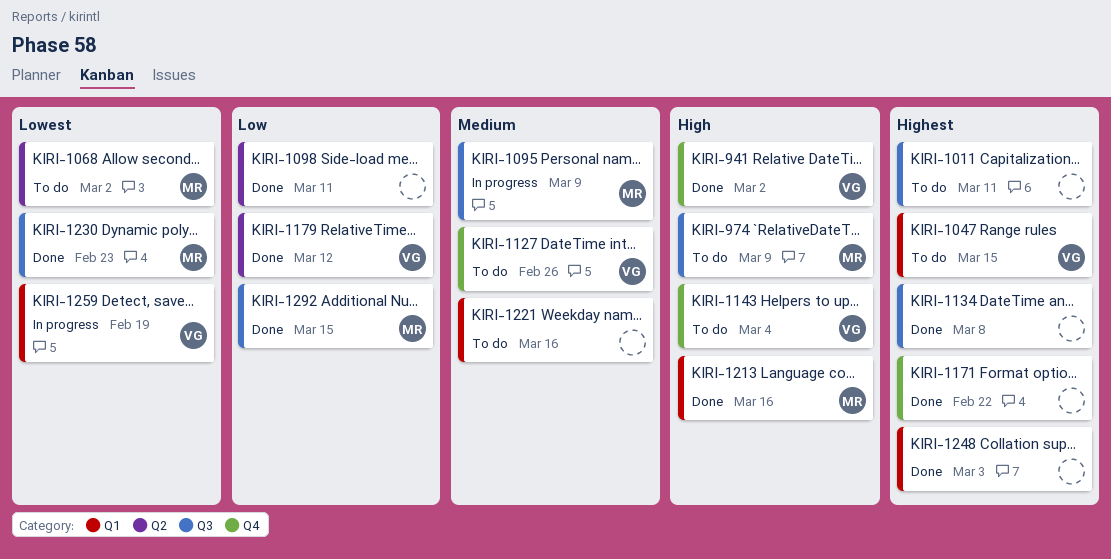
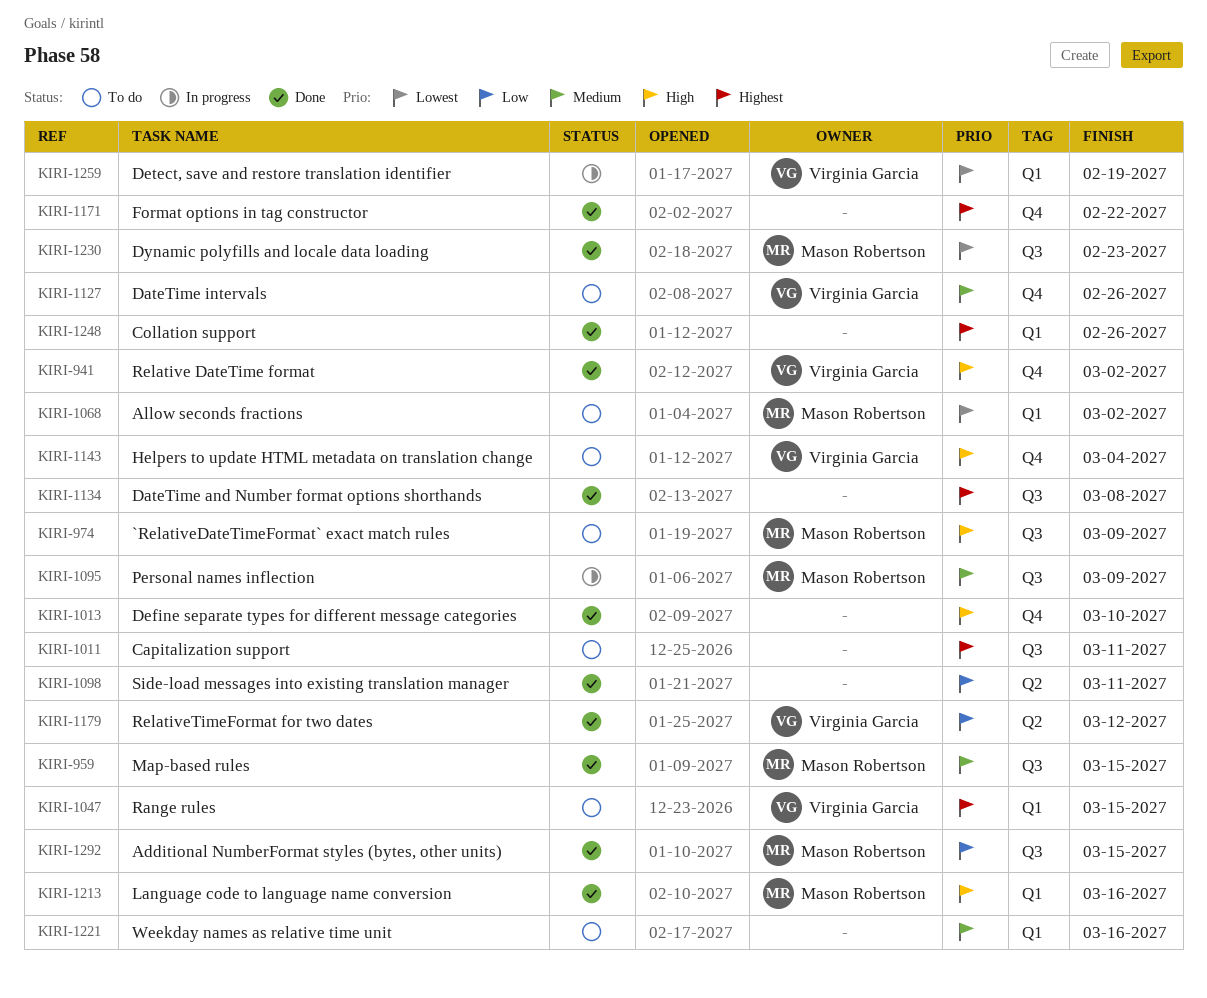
KIRI-959: none -> present
KIRI-1013: none -> present
KIRI-1068, label: Q2 -> Q1
KIRI-1248, due: Mar 3 -> Feb 26

